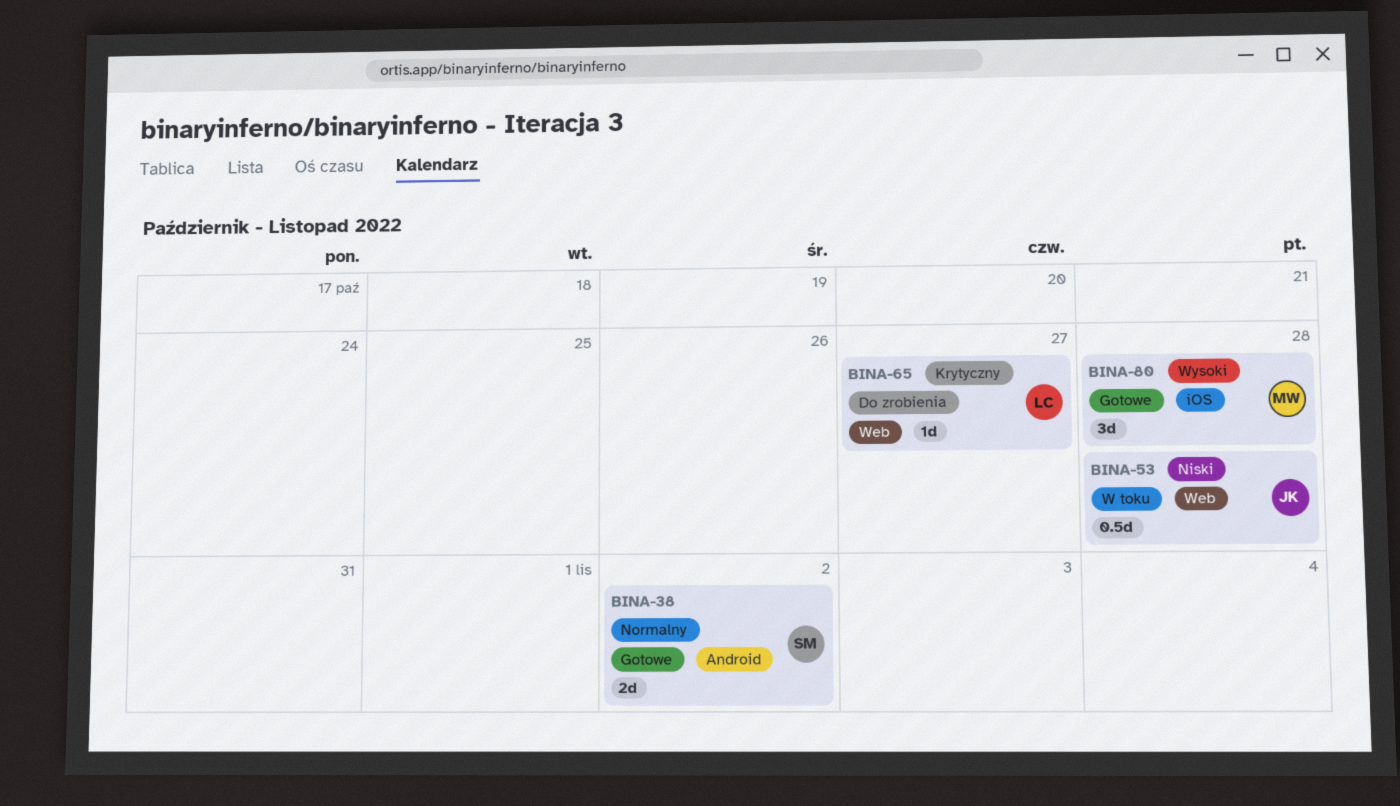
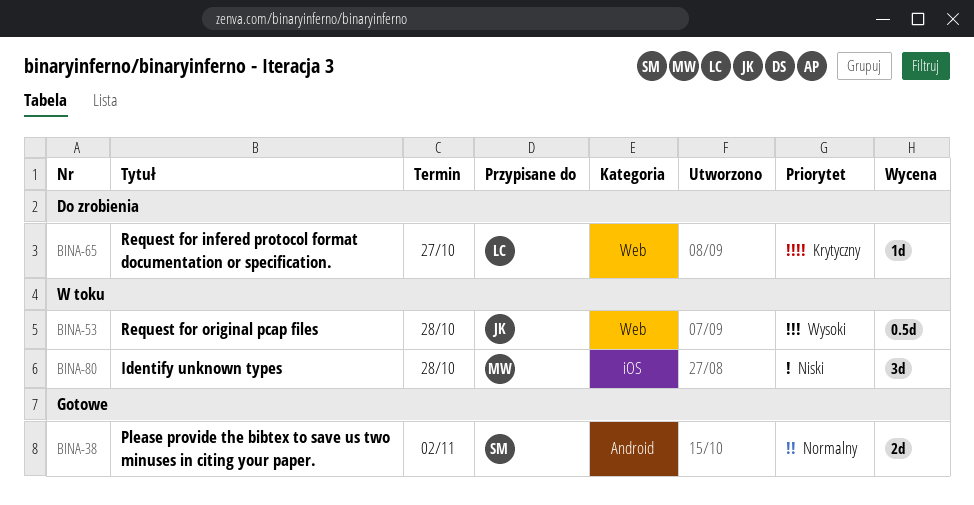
BINA-53, priority: Niski -> Wysoki
BINA-80, status: Gotowe -> W toku
BINA-80, priority: Wysoki -> Niski

